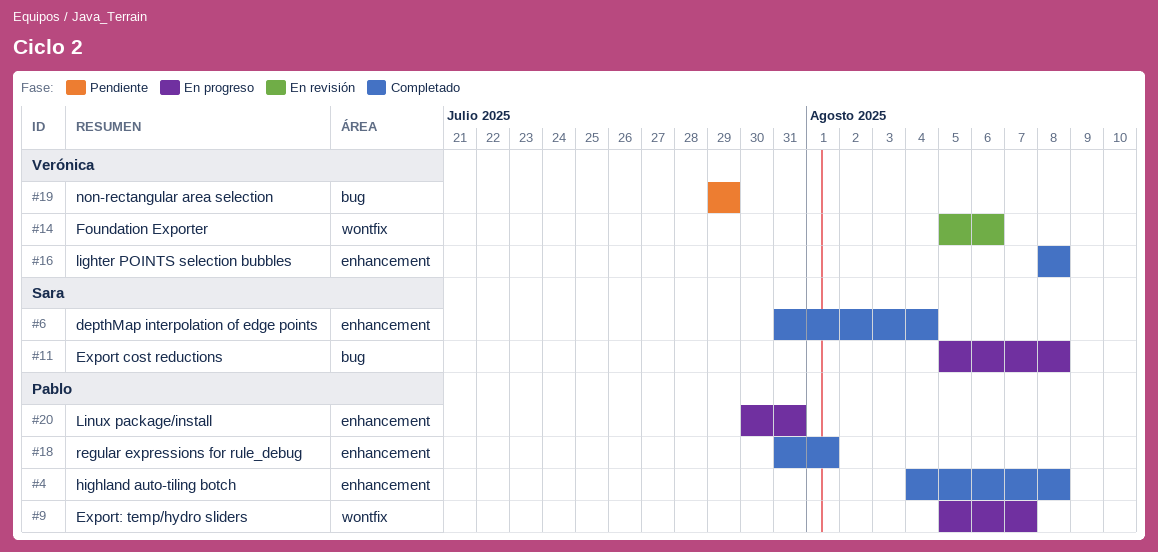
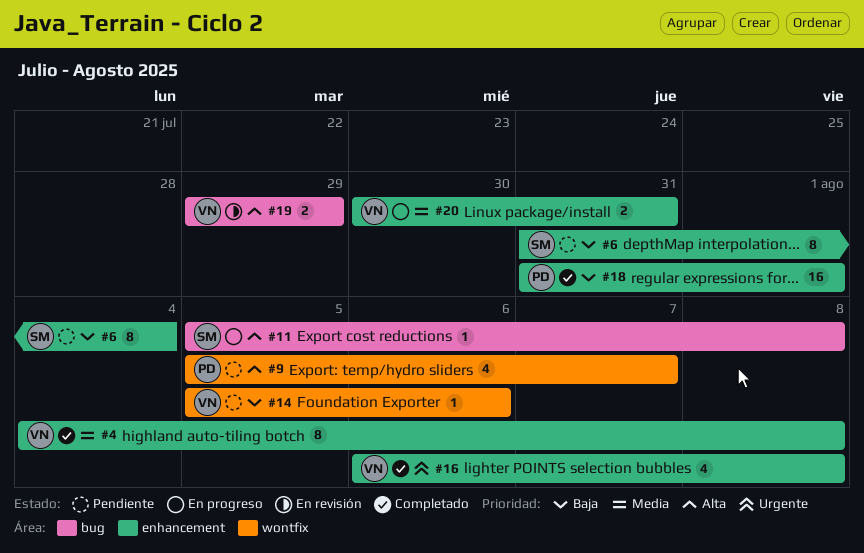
#4, owner: Pablo -> Verónica
#6, status: Completado -> Pendiente
#9, status: En progreso -> Pendiente
#14, status: En revisión -> Pendiente
#16, start: Aug 8 -> Aug 6
#19, status: Pendiente -> En revisión
#20, owner: Pablo -> Verónica

